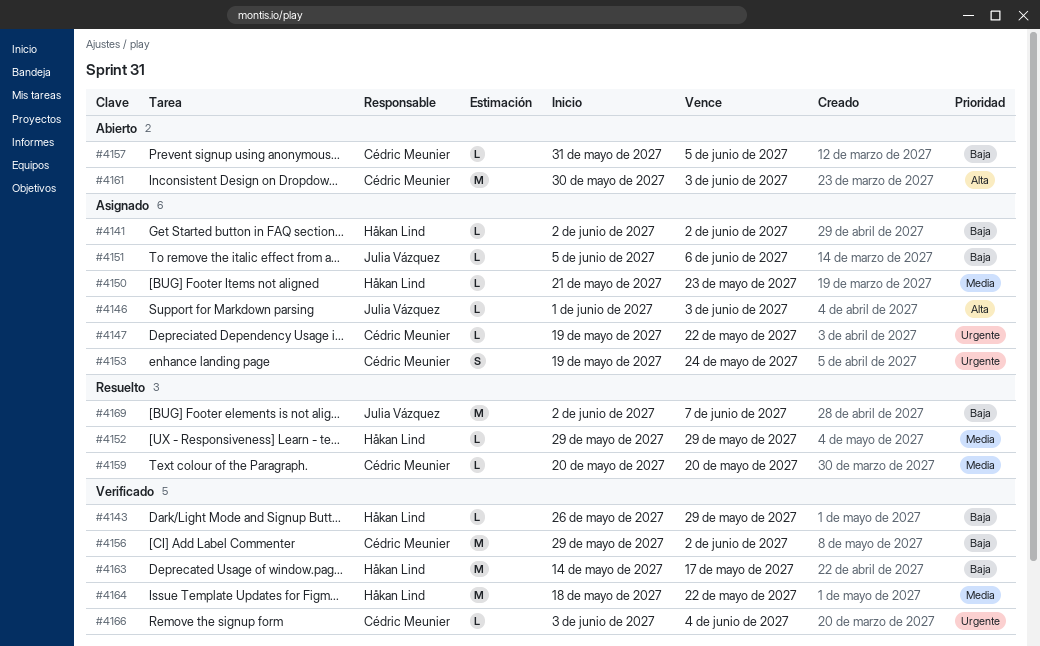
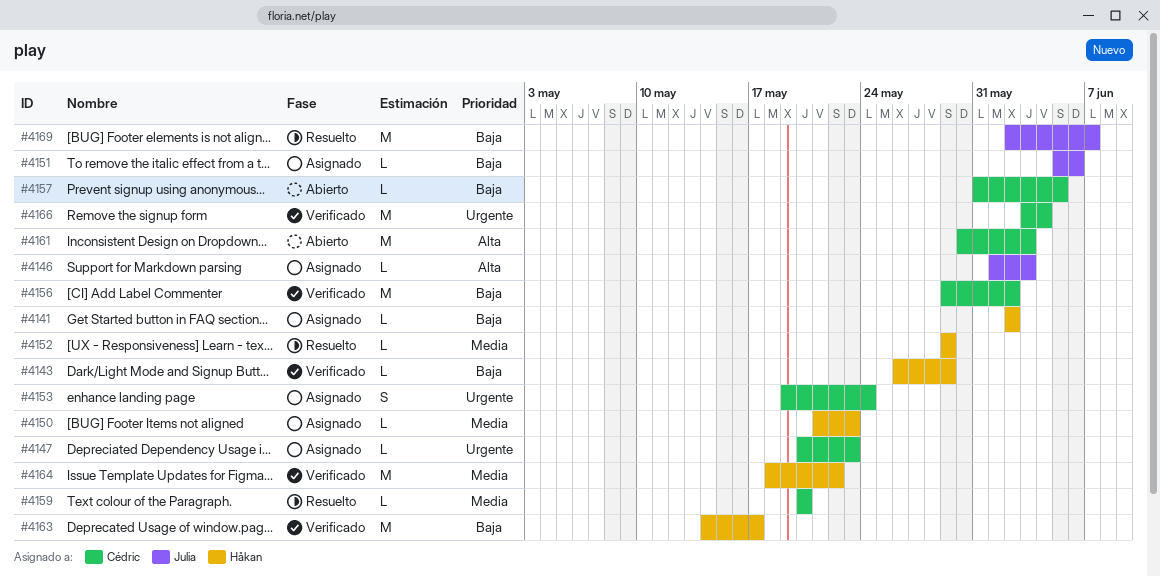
#4147, start: May 19 -> May 20
#4147, due: May 22 -> May 23
#4166, estimate: L -> M

